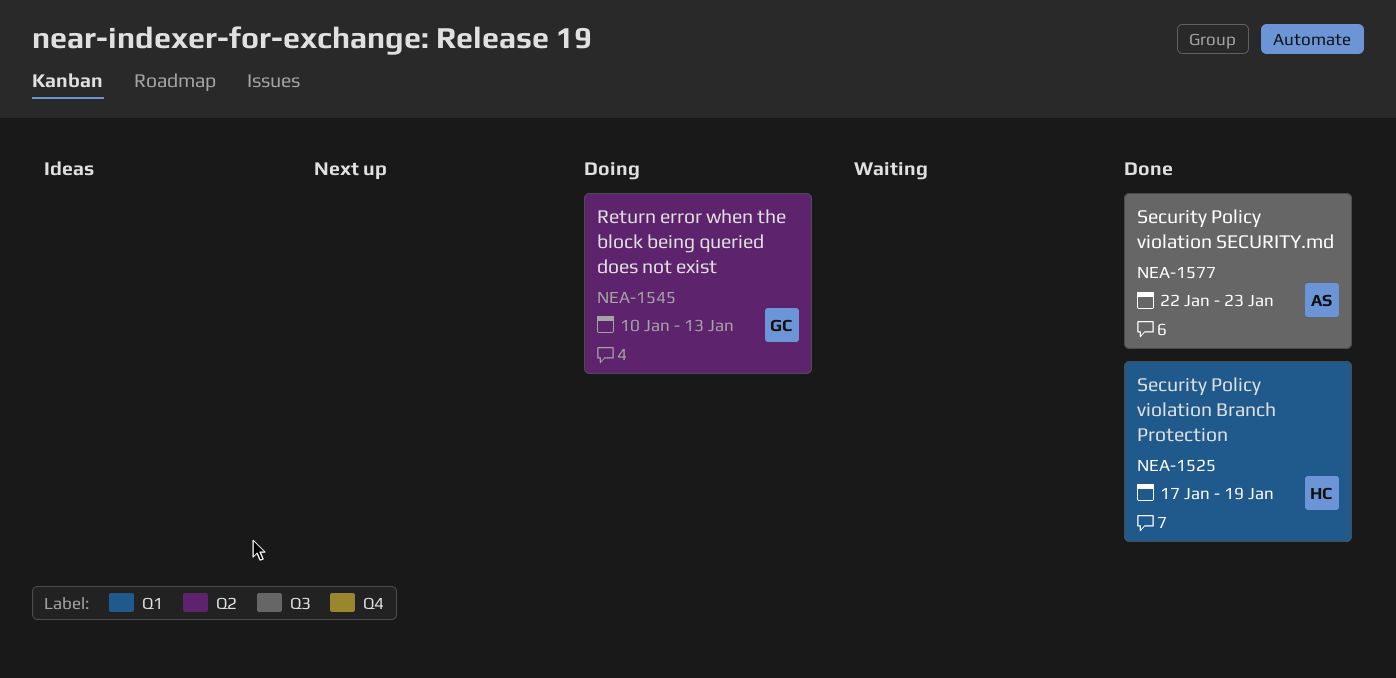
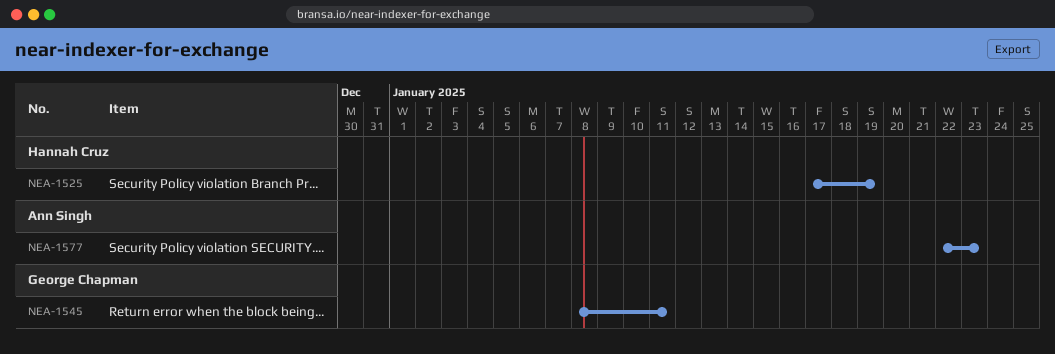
NEA-1545, start: Jan 10 -> Jan 8
NEA-1545, due: Jan 13 -> Jan 11

